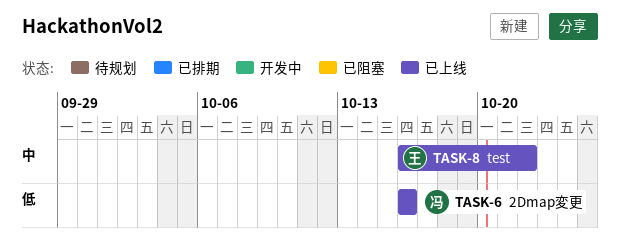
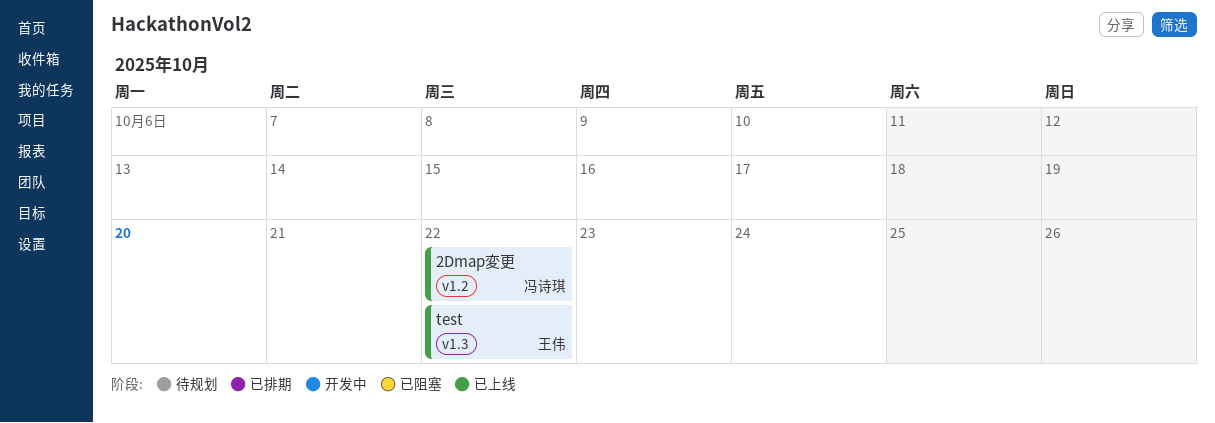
2Dmap変更, due: Oct 16 -> Oct 22

